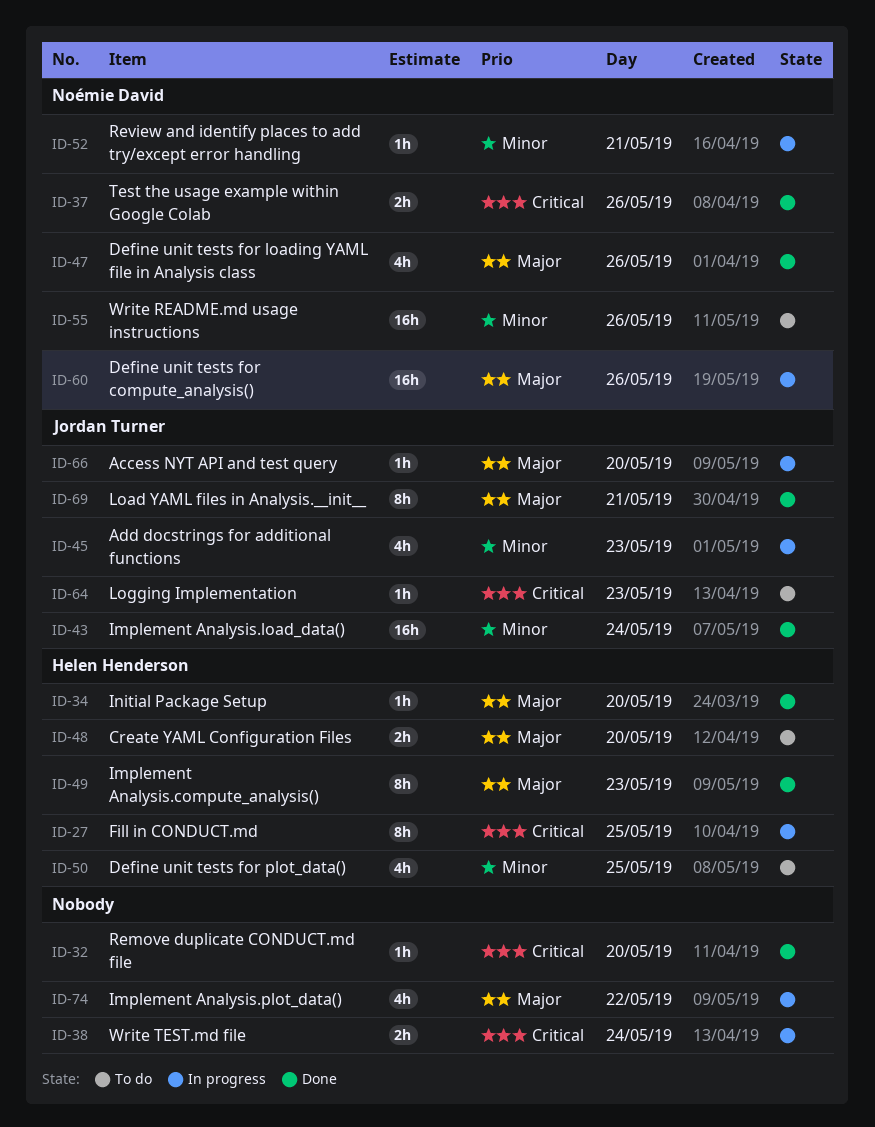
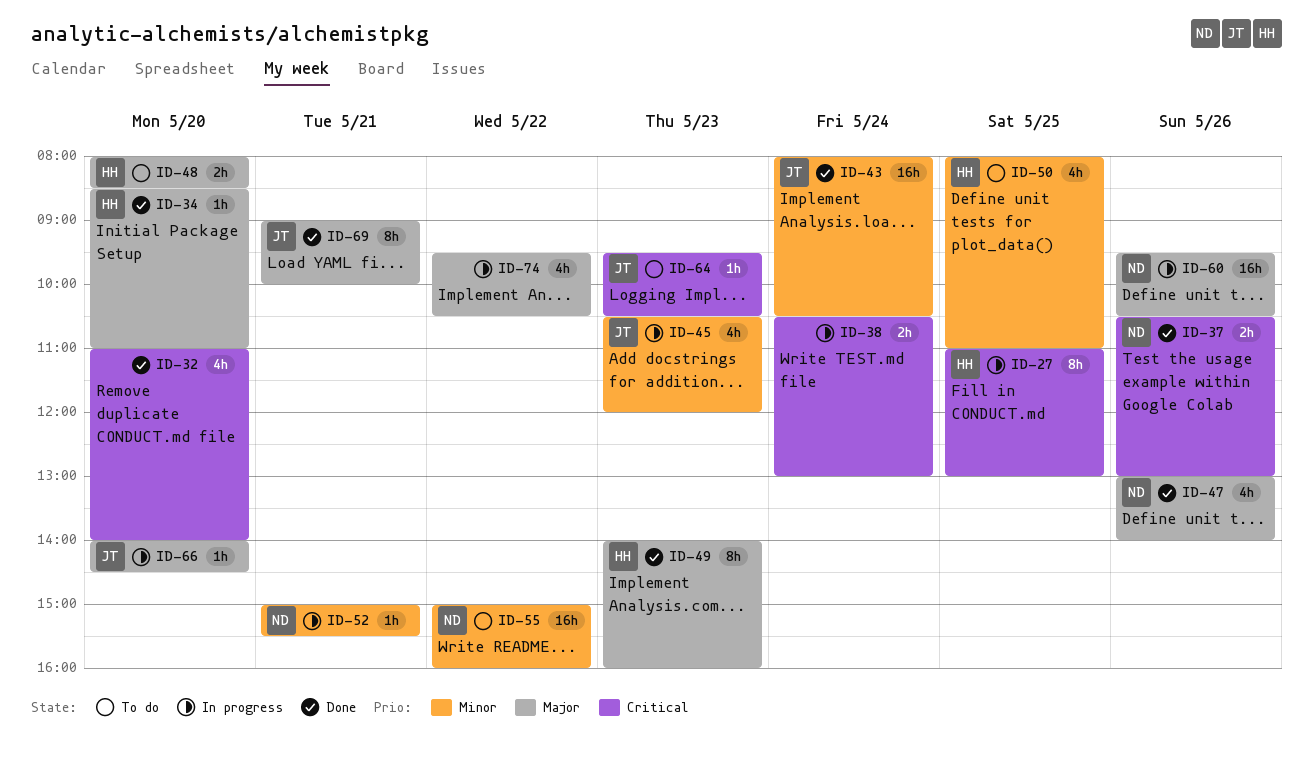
ID-32, estimate: 1h -> 4h
ID-55, day: May 26 -> May 22

